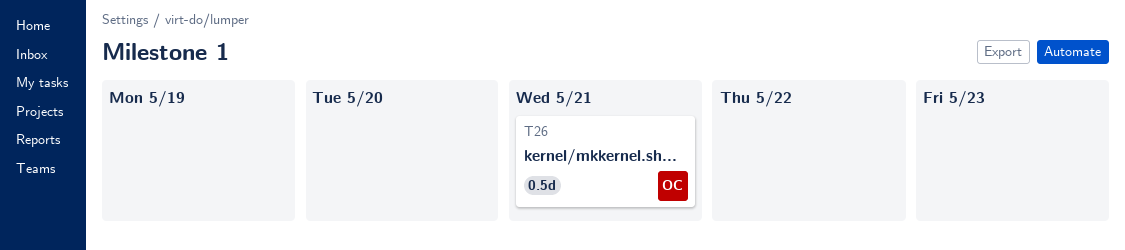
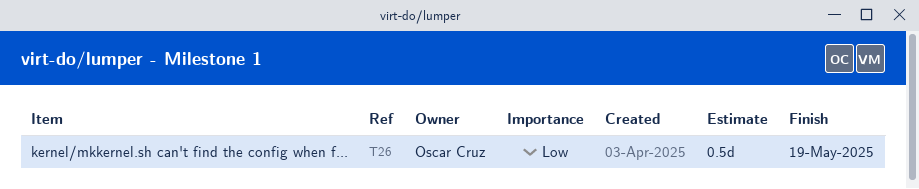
T26, due: May 21 -> May 19

